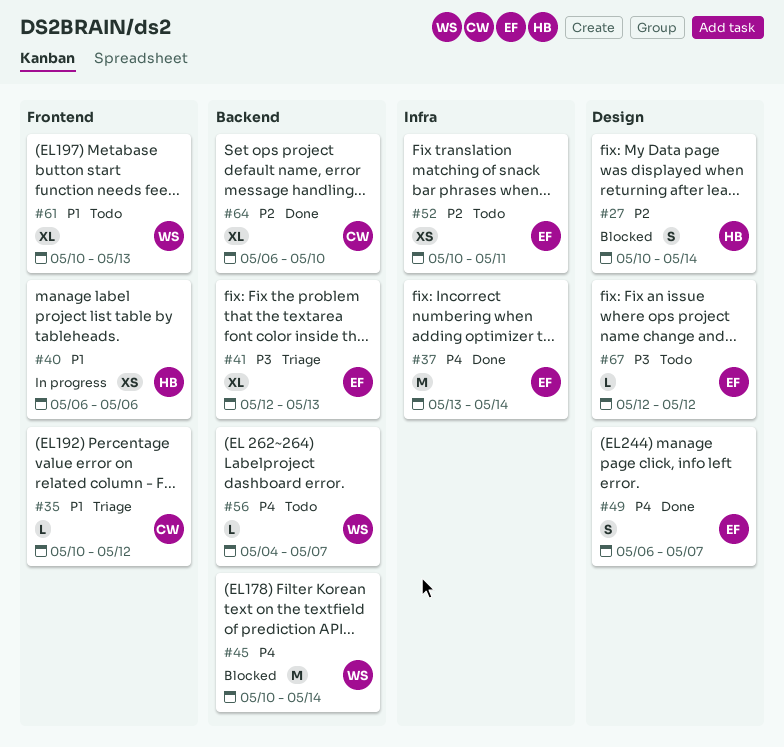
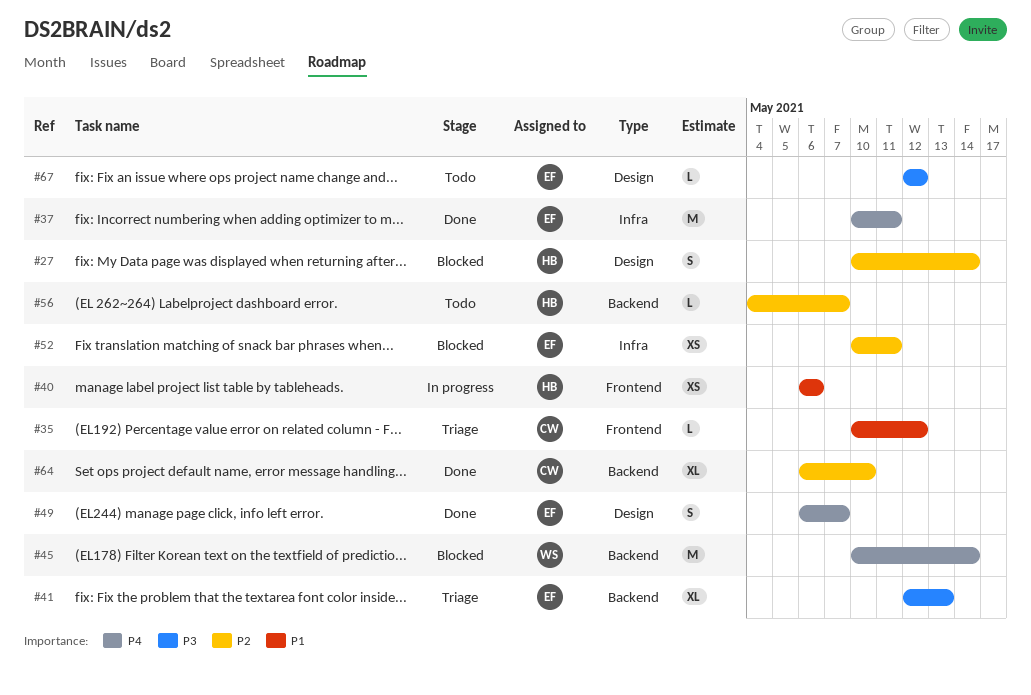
#37, start: May 13 -> May 10
#37, due: May 14 -> May 11
#52, status: Todo -> Blocked
#56, owner: WS -> HB
#56, priority: P4 -> P2
#61: present -> none

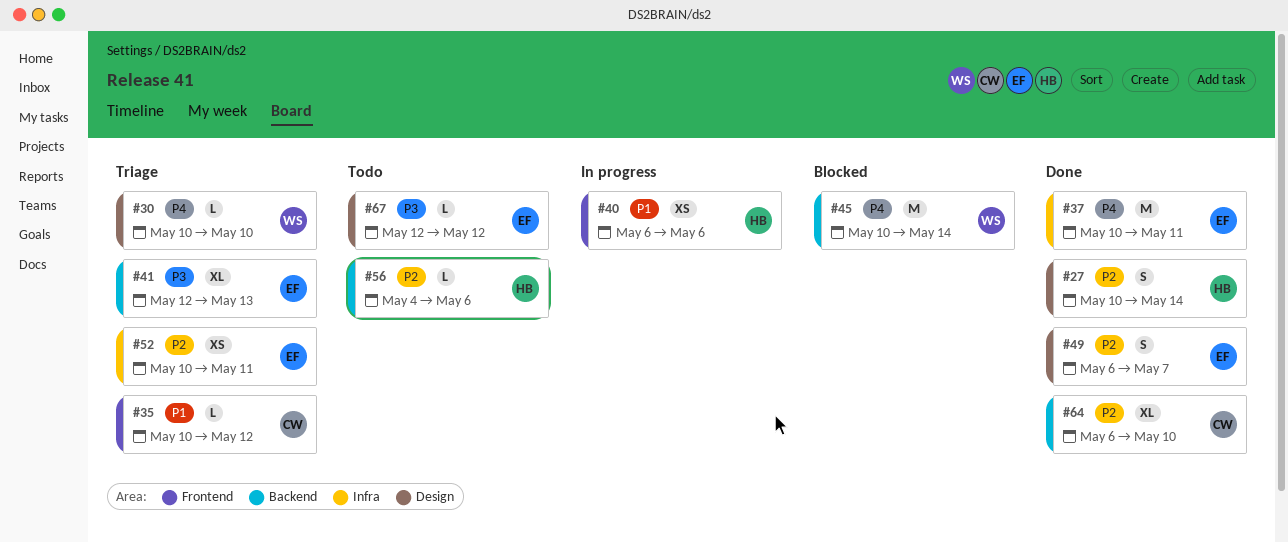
#27, status: Blocked -> Done
#30: none -> present
#49, priority: P4 -> P2
#52, status: Blocked -> Triage
#56, due: May 7 -> May 6

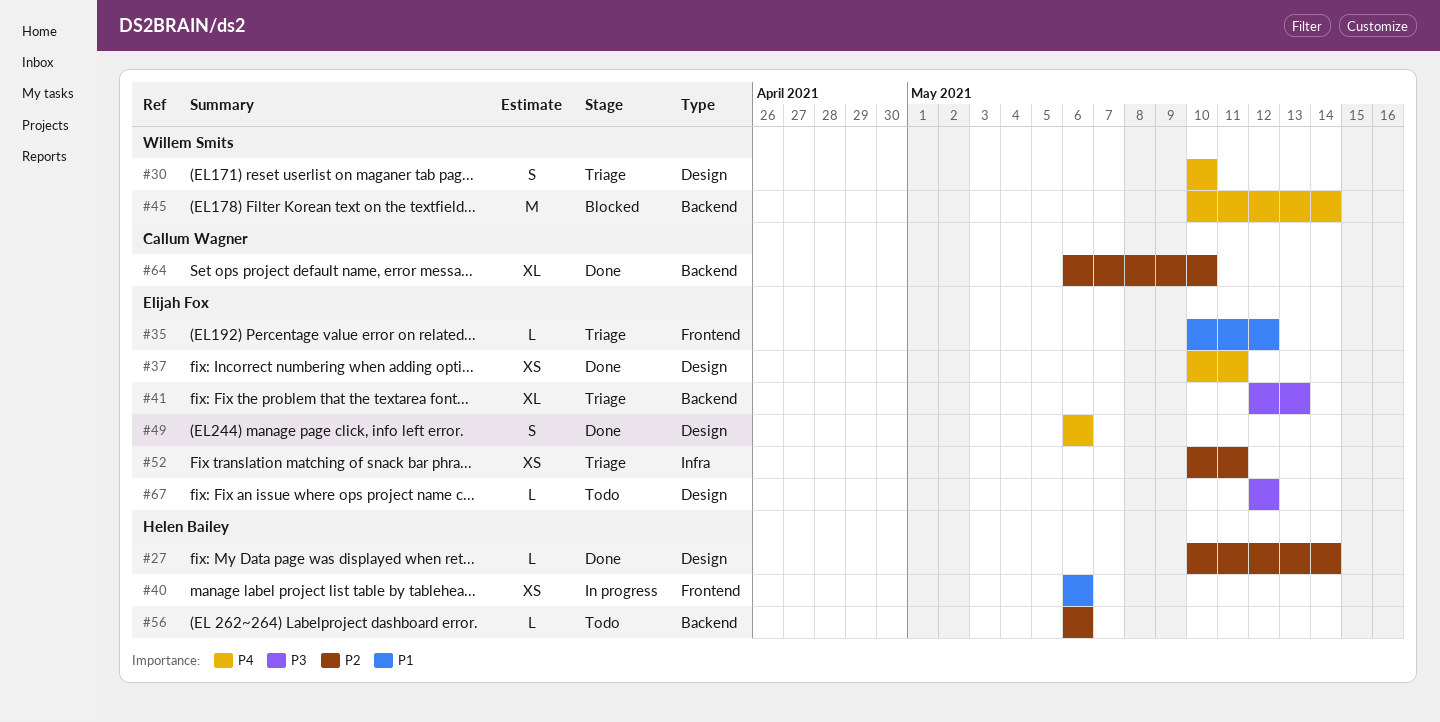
#27, estimate: S -> L
#30, estimate: L -> S
#35, owner: Callum Wagner -> Elijah Fox
#37, label: Infra -> Design
#37, estimate: M -> XS
#49, priority: P2 -> P4
#49, due: May 7 -> May 6
#56, start: May 4 -> May 6

